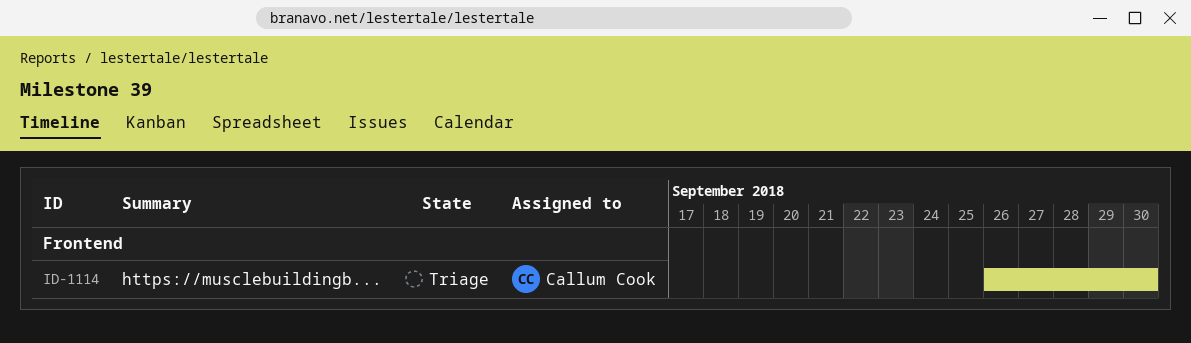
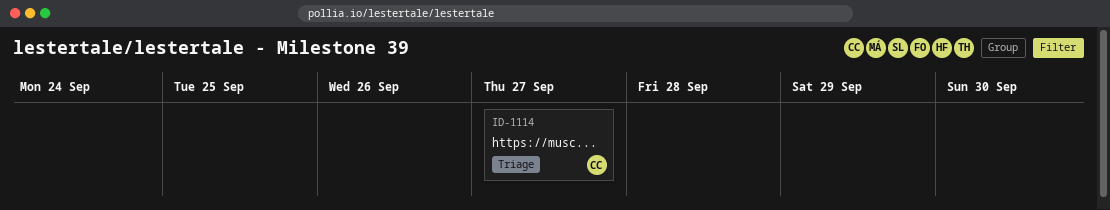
ID-1114, due: Sep 30 -> Sep 27

